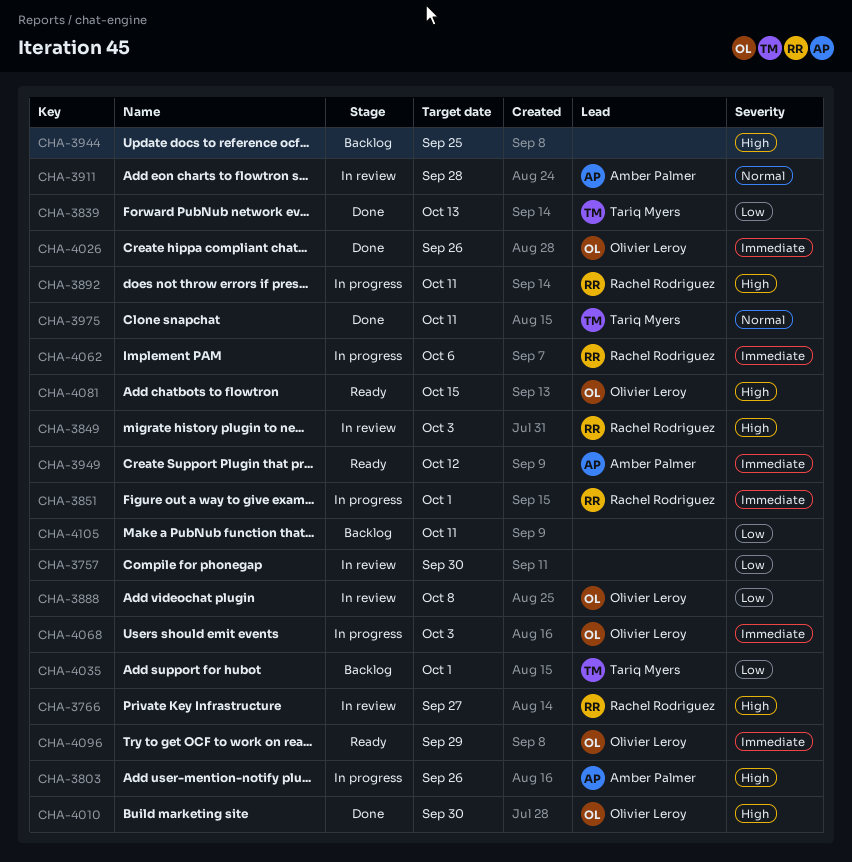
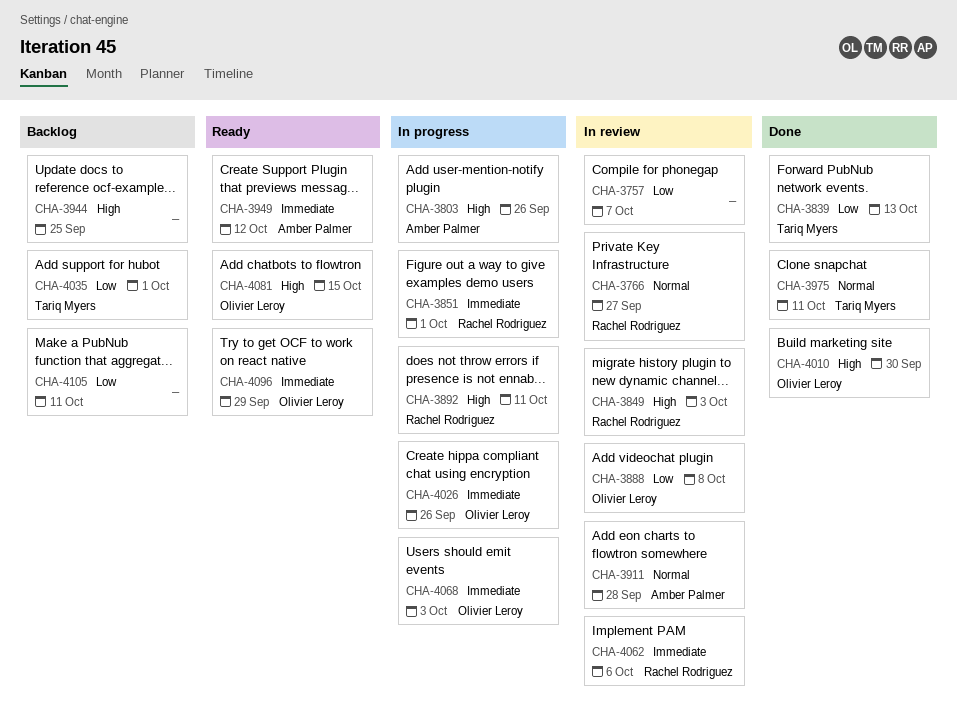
CHA-3757, due: Sep 30 -> Oct 7
CHA-3766, priority: High -> Normal
CHA-4026, status: Done -> In progress
CHA-4062, status: In progress -> In review

